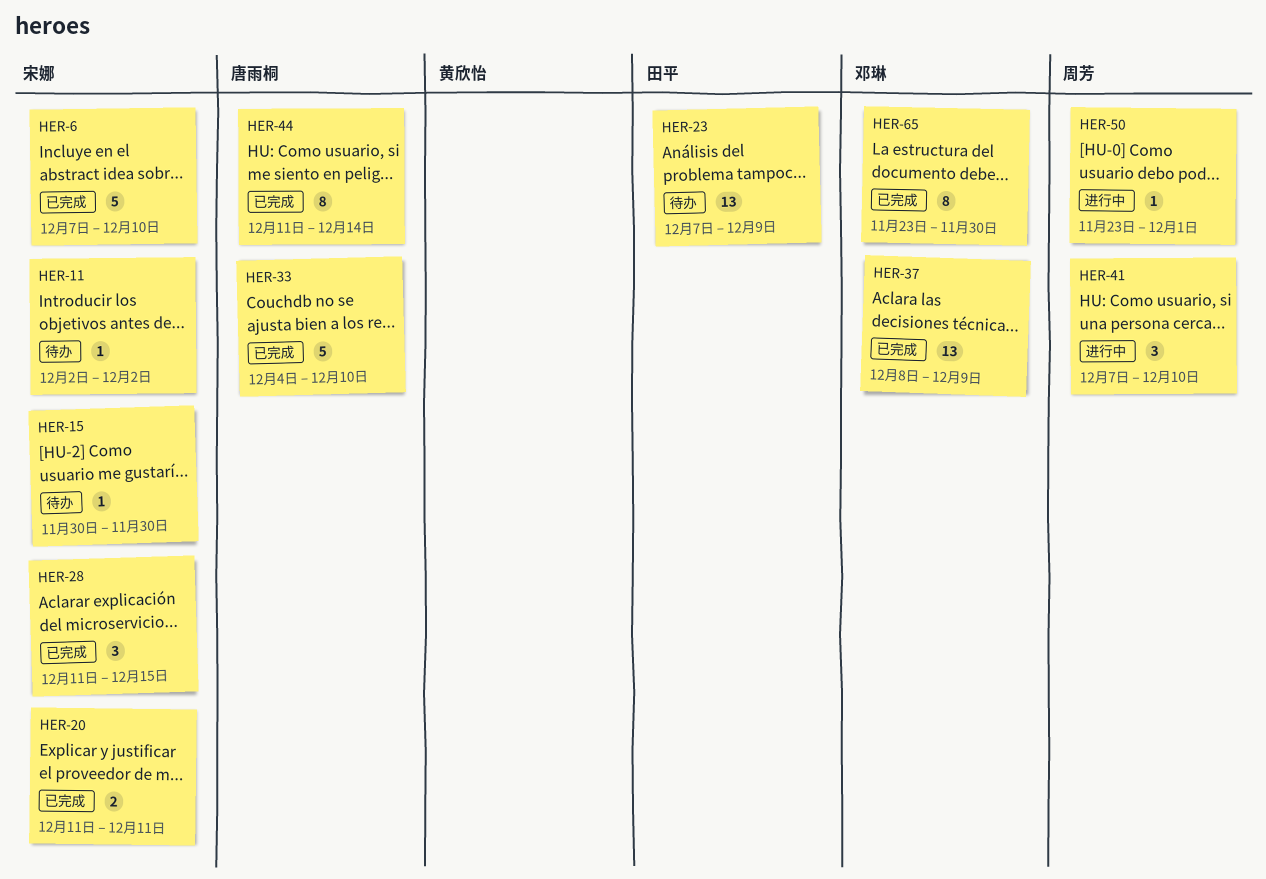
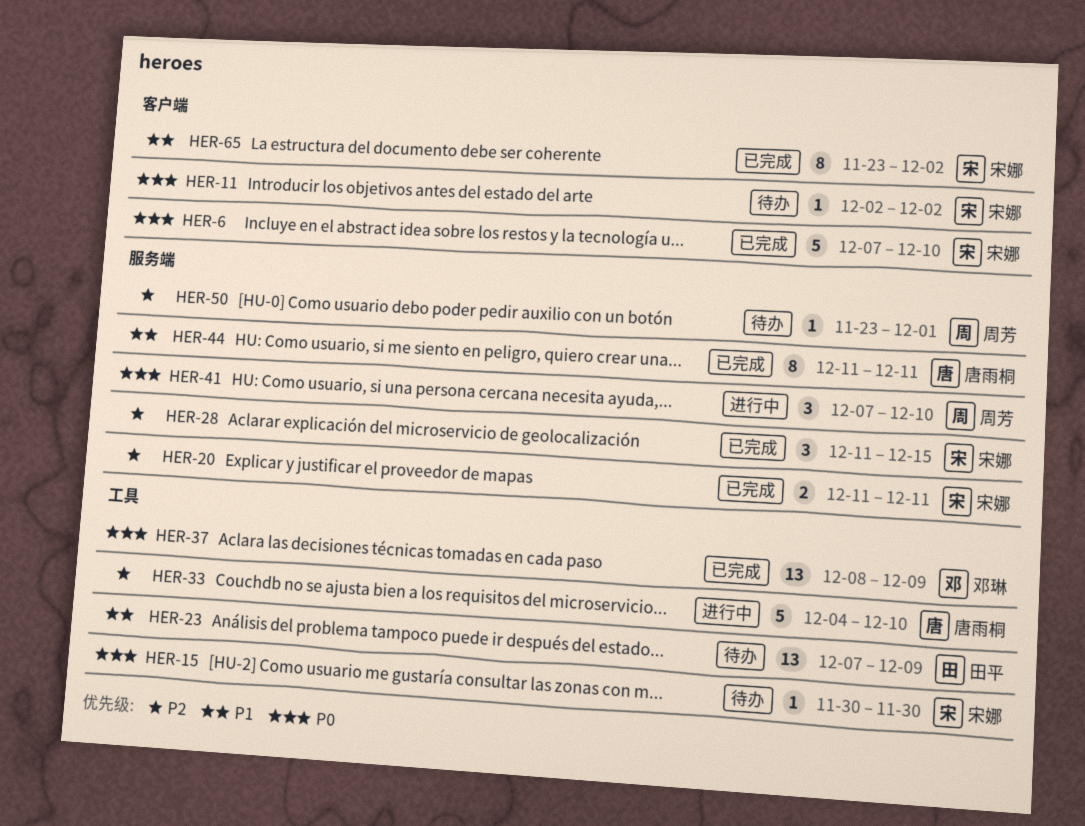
HER-33, status: 已完成 -> 进行中
HER-44, due: Dec 14 -> Dec 11
HER-50, status: 进行中 -> 待办
HER-65, owner: 邓琳 -> 宋娜
HER-65, due: Nov 30 -> Dec 2

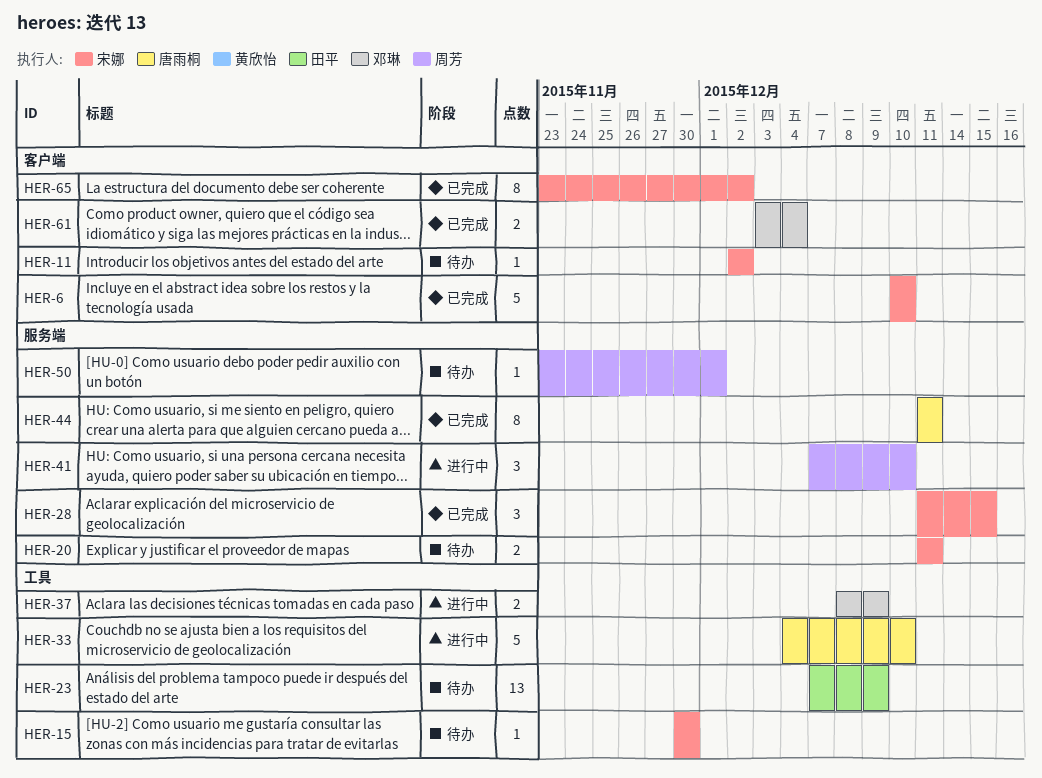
HER-6, start: Dec 7 -> Dec 10
HER-20, status: 已完成 -> 待办
HER-37, status: 已完成 -> 进行中
HER-37, estimate: 13 -> 2
HER-61: none -> present

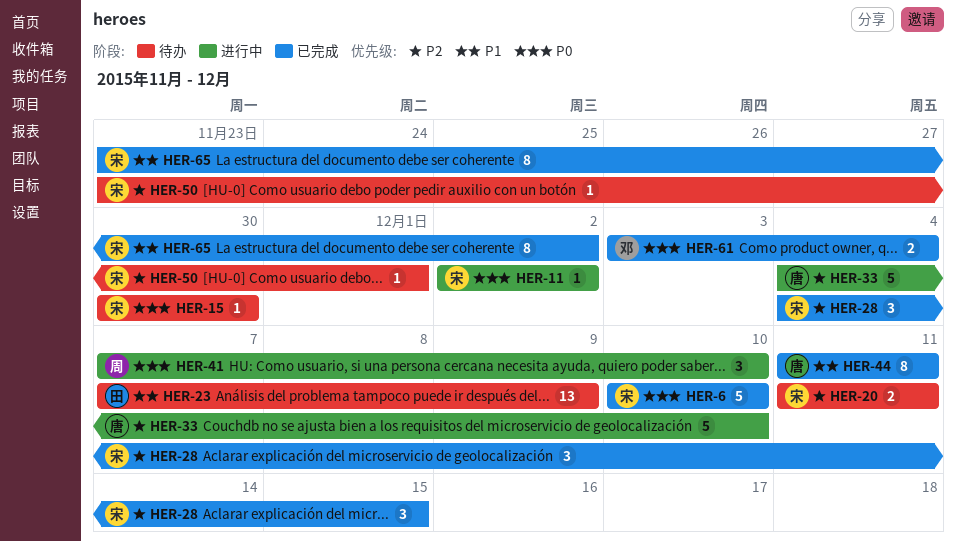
HER-11, status: 待办 -> 进行中
HER-28, start: Dec 11 -> Dec 4
HER-37: present -> none
HER-50, owner: 周芳 -> 宋娜

